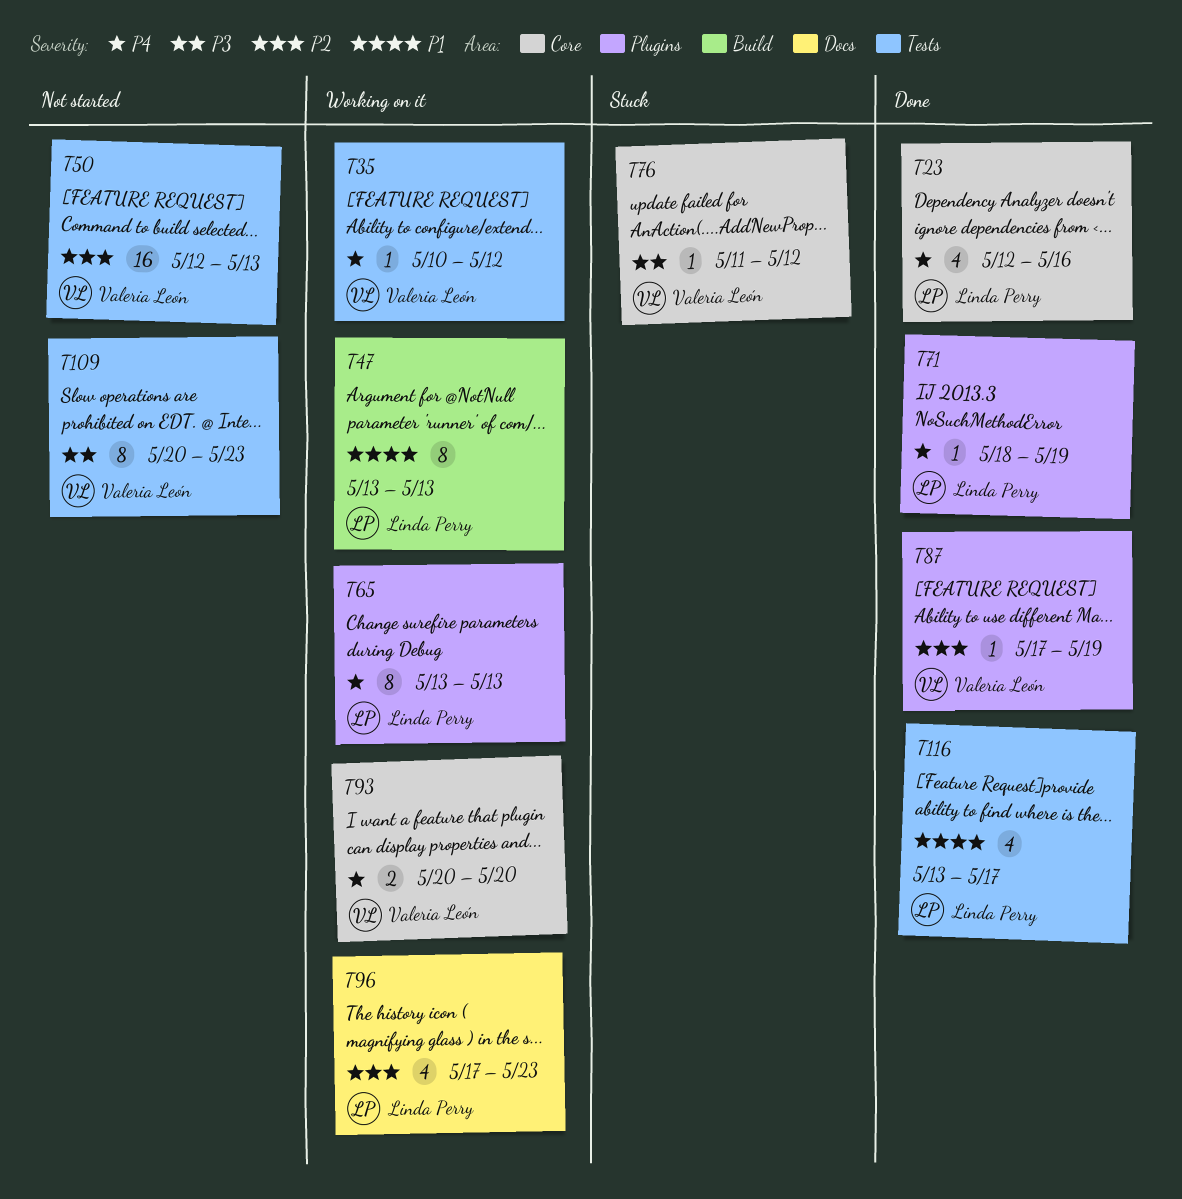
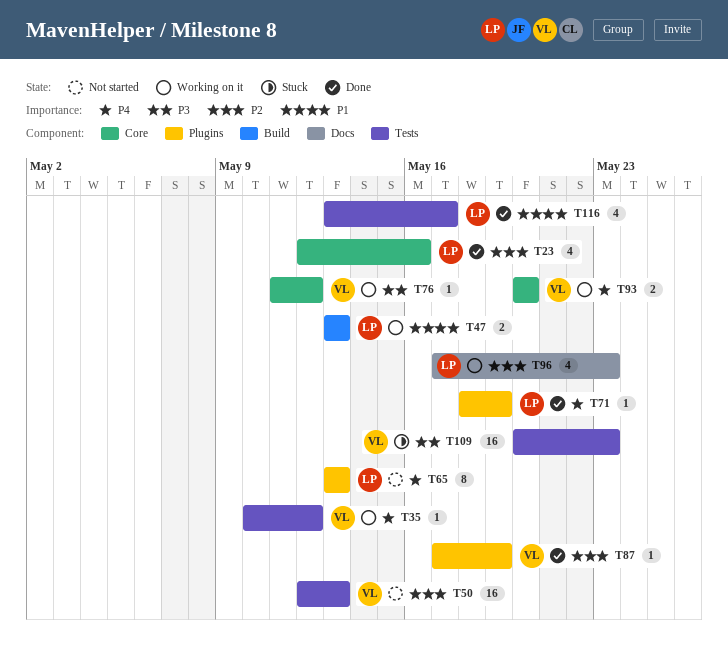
T23, priority: P4 -> P2
T47, estimate: 8 -> 2
T65, status: Working on it -> Not started
T76, status: Stuck -> Working on it
T109, status: Not started -> Stuck
T109, estimate: 8 -> 16

